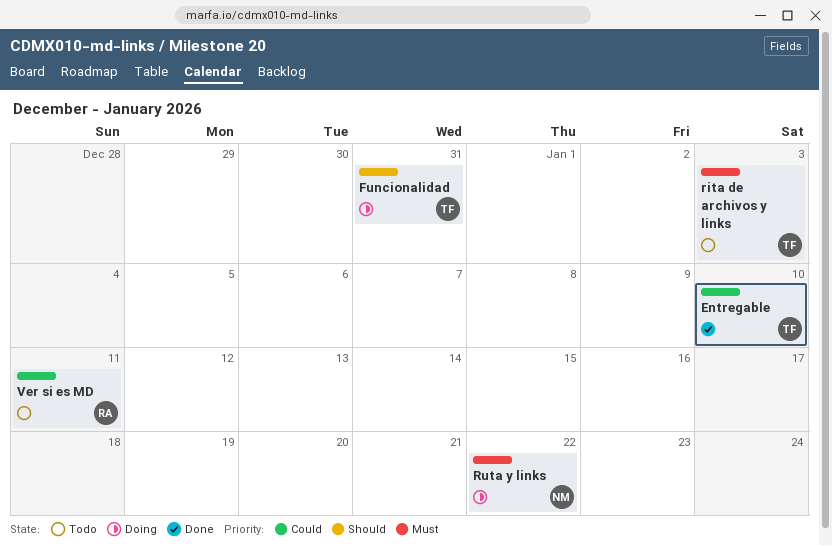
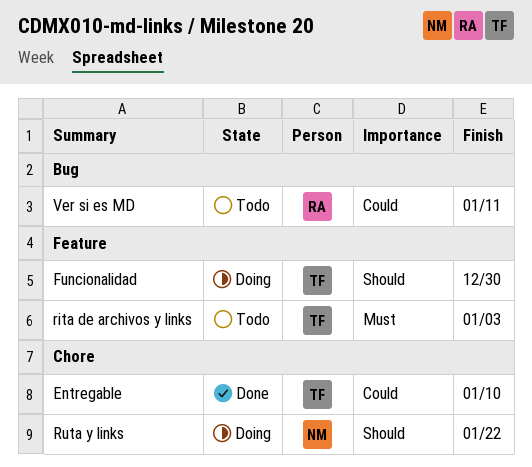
Funcionalidad, due: Dec 31 -> Dec 30
Ruta y links, priority: Must -> Should

